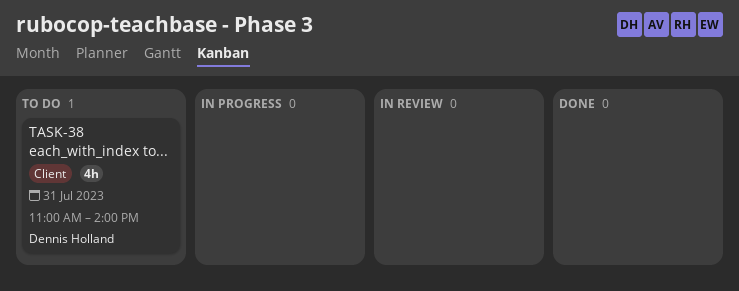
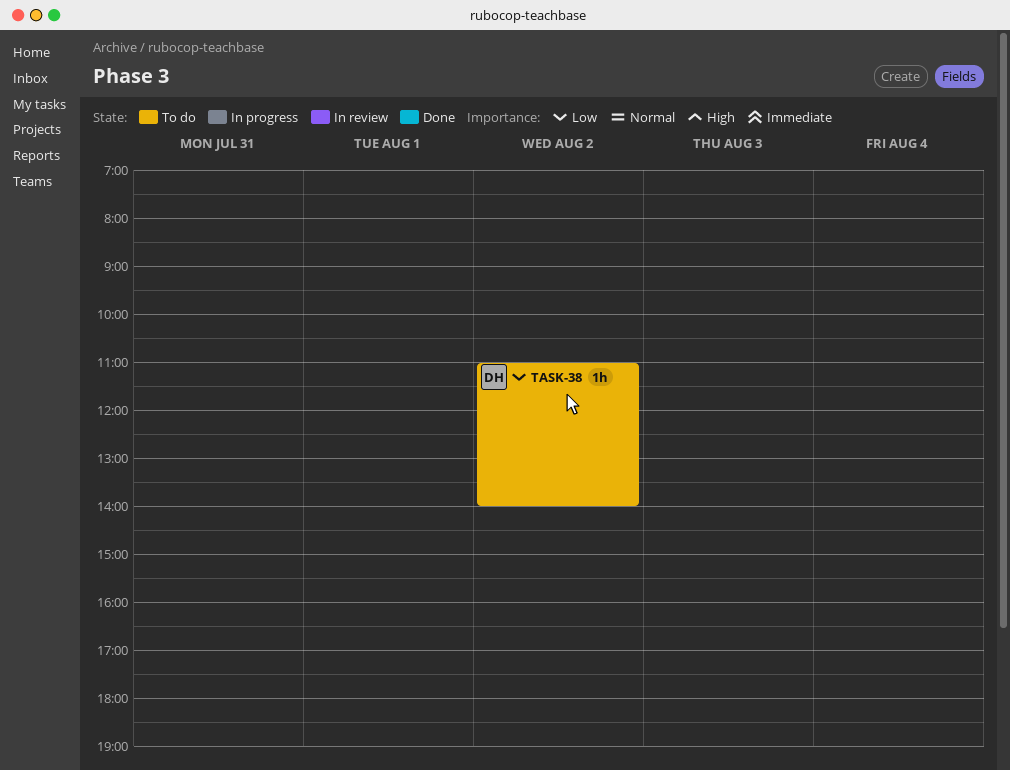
TASK-38, estimate: 4h -> 1h
TASK-38, day: Jul 31 -> Aug 2

